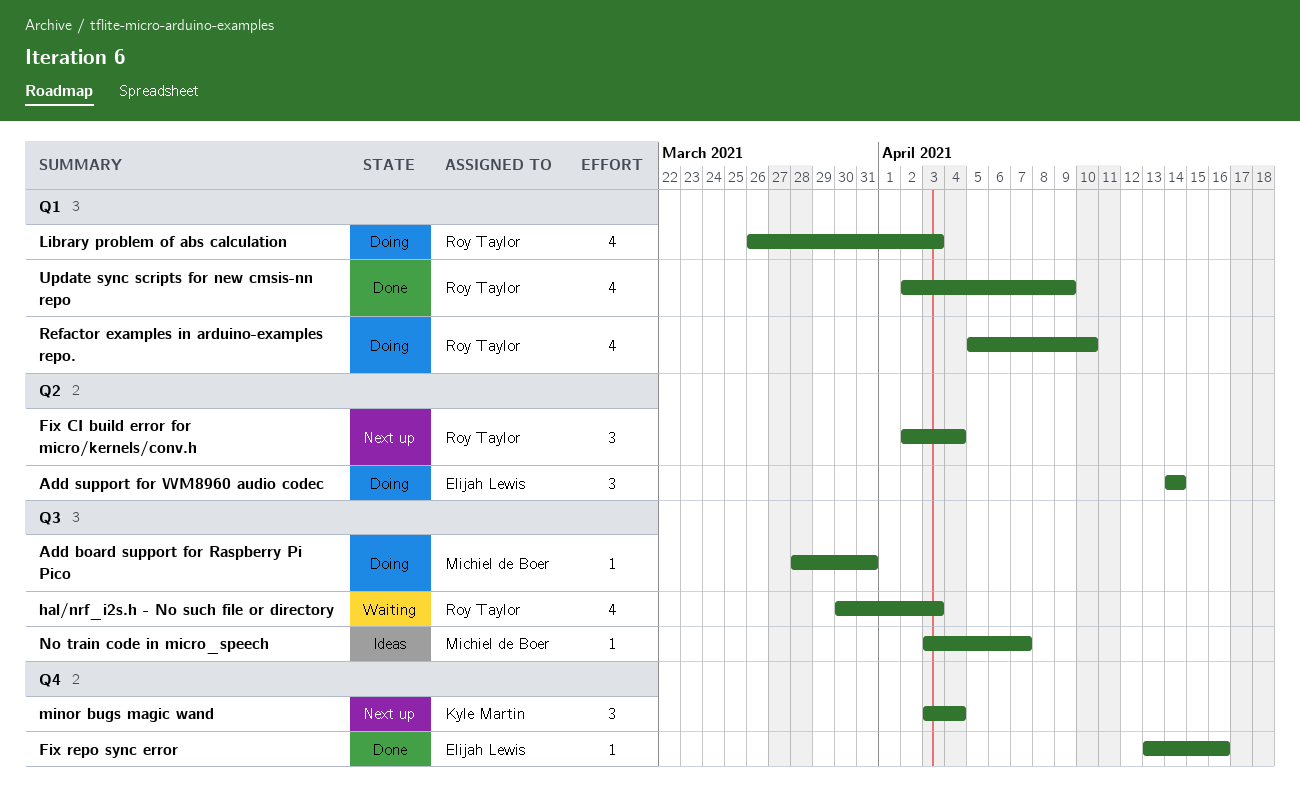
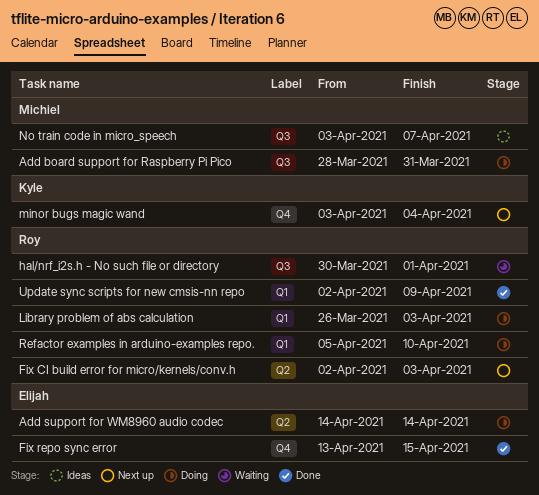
Fix CI build error for micro/kernels/conv.h, due: Apr 4 -> Apr 3
Fix repo sync error, due: Apr 16 -> Apr 15
hal/nrf_i2s.h - No such file or directory, due: Apr 3 -> Apr 1

